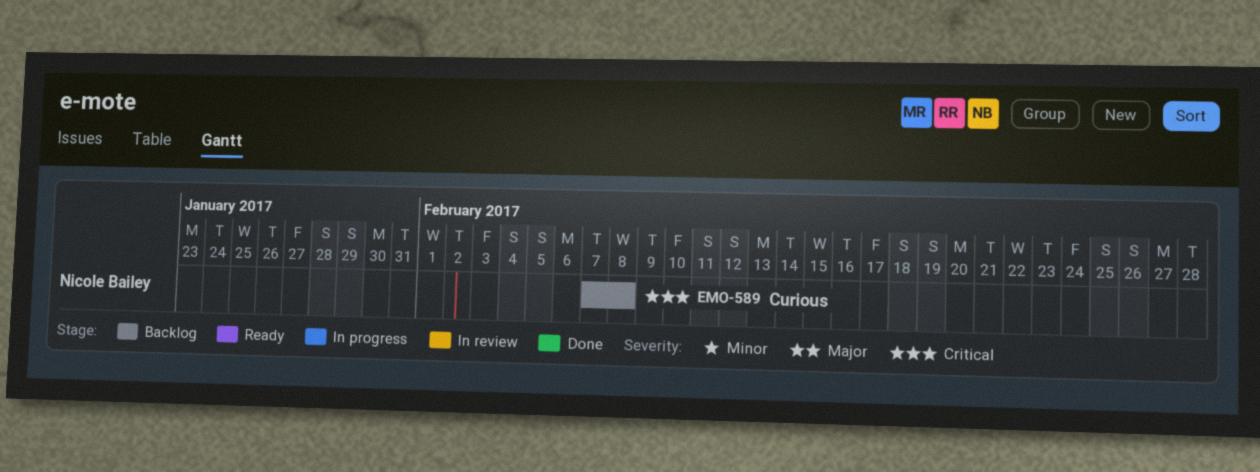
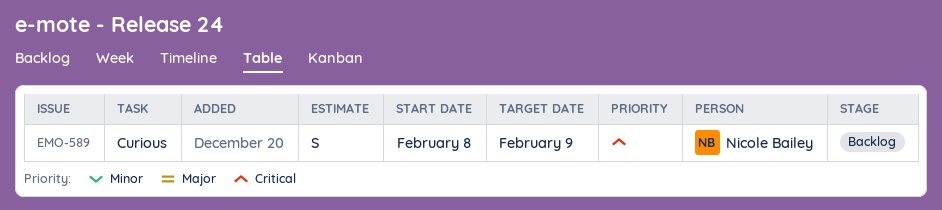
EMO-589, start: Feb 7 -> Feb 8
EMO-589, due: Feb 8 -> Feb 9

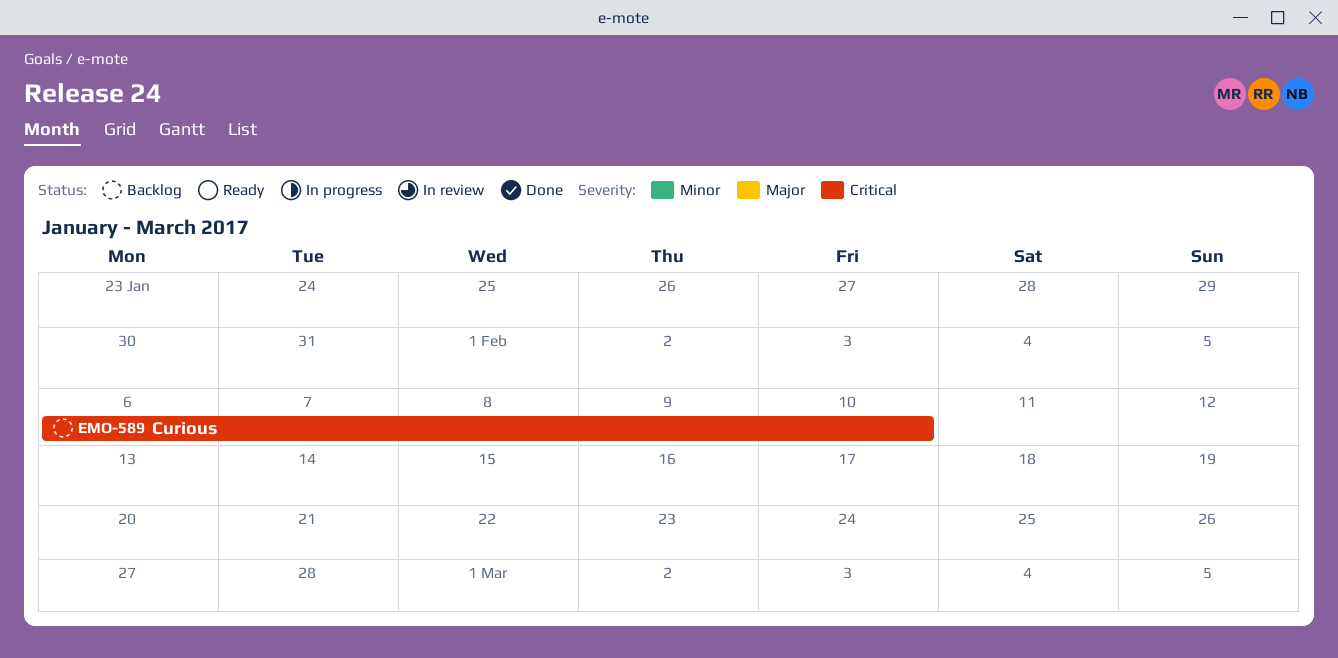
EMO-589, start: Feb 8 -> Feb 6
EMO-589, due: Feb 9 -> Feb 10

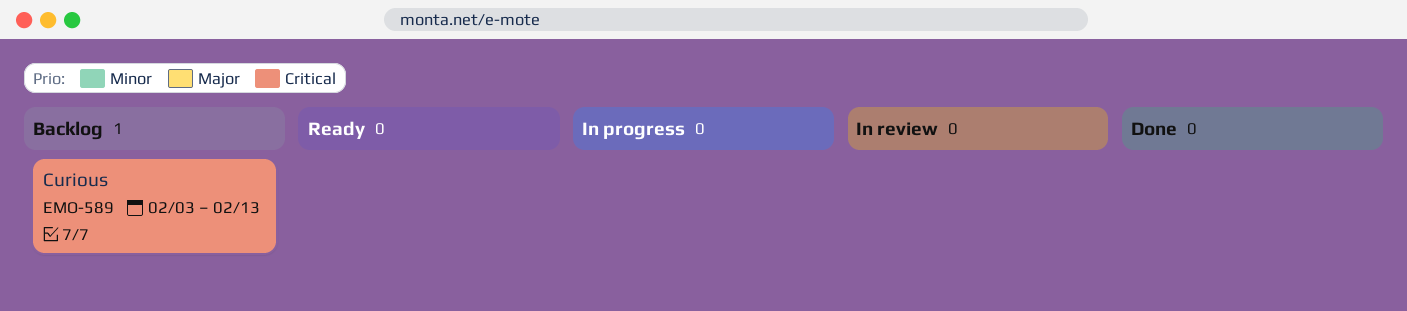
EMO-589, start: Feb 6 -> Feb 3
EMO-589, due: Feb 10 -> Feb 13

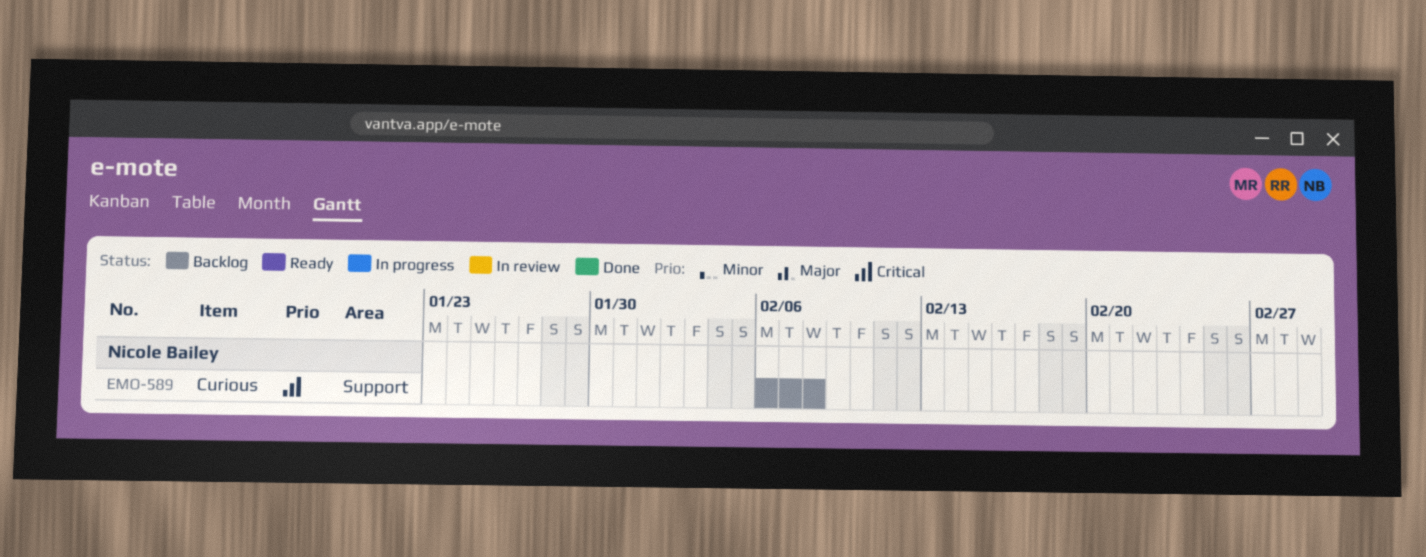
EMO-589, start: Feb 3 -> Feb 6
EMO-589, due: Feb 13 -> Feb 8

